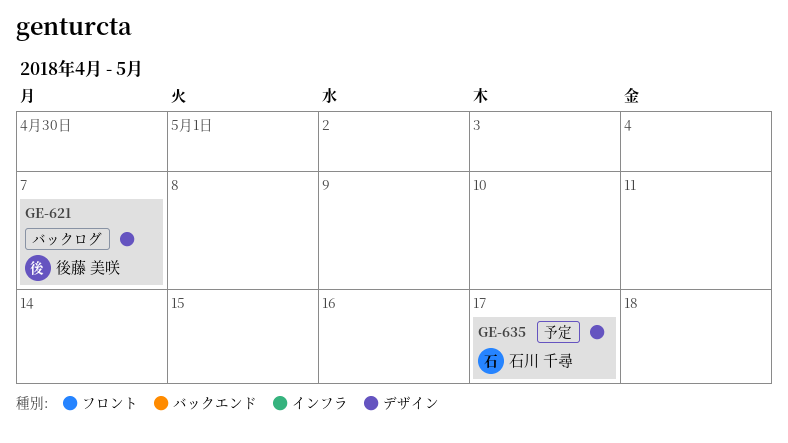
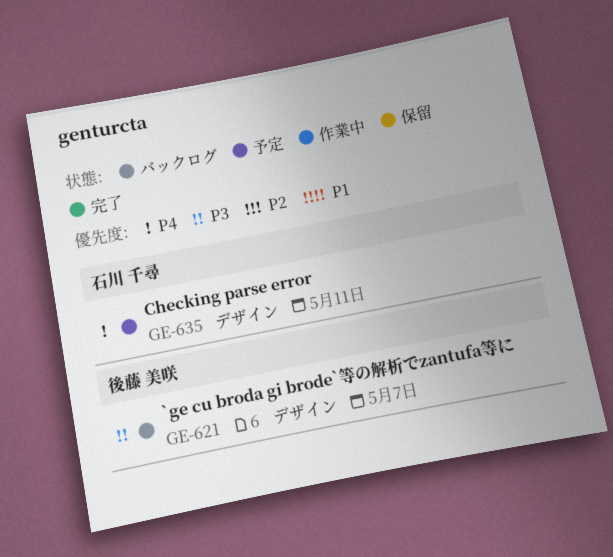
GE-635, due: May 17 -> May 11

